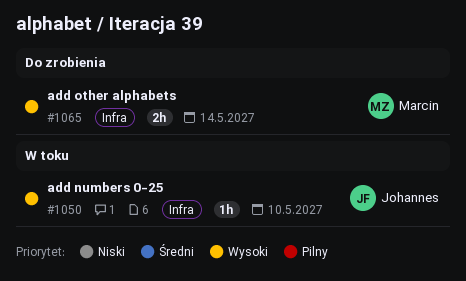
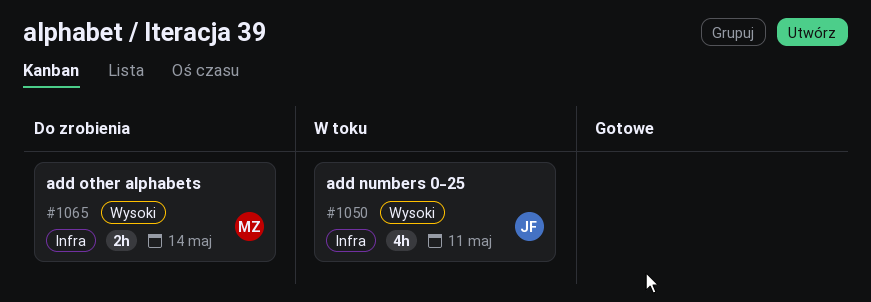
#1050, estimate: 1h -> 4h
#1050, due: May 10 -> May 11

